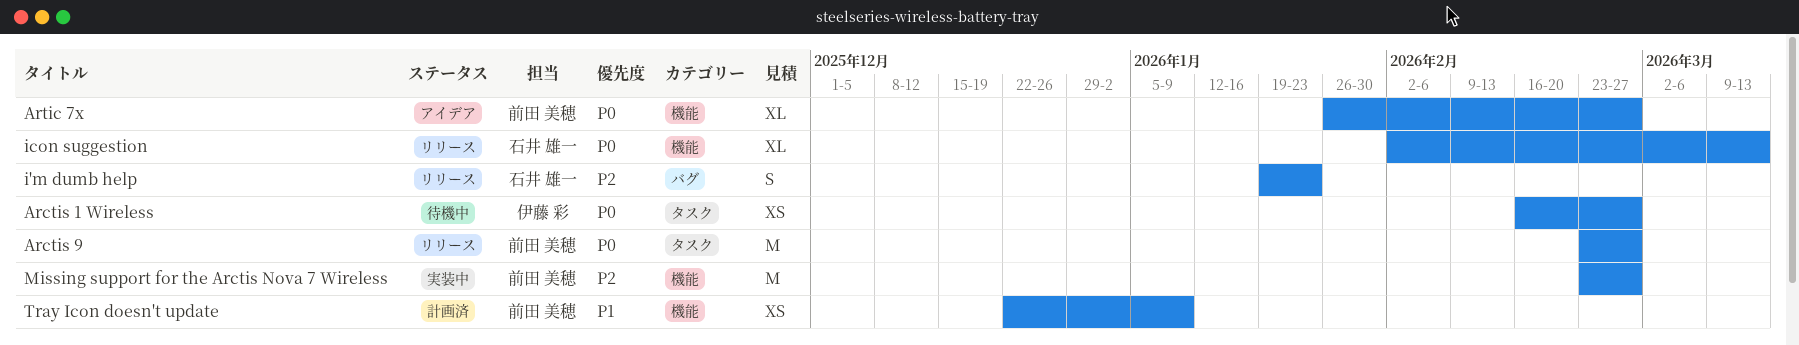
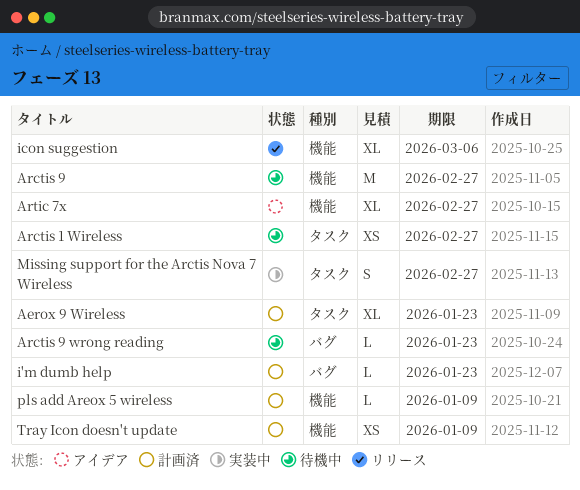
Aerox 9 Wireless: none -> present
Arctis 9, status: リリース -> 待機中
Arctis 9, label: タスク -> 機能
Arctis 9 wrong reading: none -> present
i'm dumb help, status: リリース -> 計画済
i'm dumb help, estimate: S -> L
icon suggestion, due: Mar 13 -> Mar 6
Missing support for the Arctis Nova 7 Wireless, label: 機能 -> タスク
Missing support for the Arctis Nova 7 Wireless, estimate: M -> S
pls add Areox 5 wireless: none -> present

